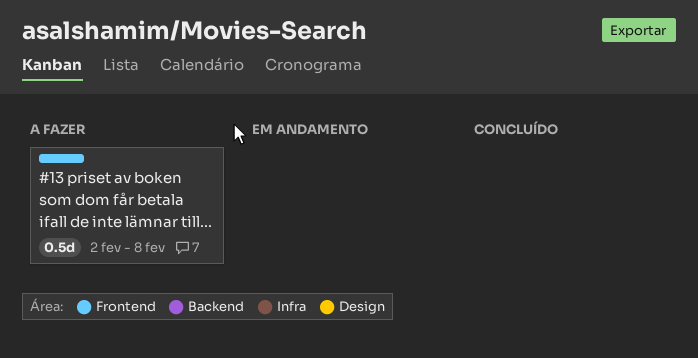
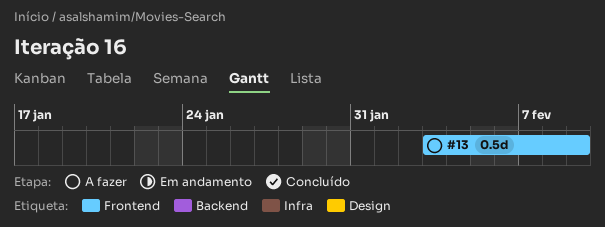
#13, start: Feb 2 -> Feb 3
#13, due: Feb 8 -> Feb 9

